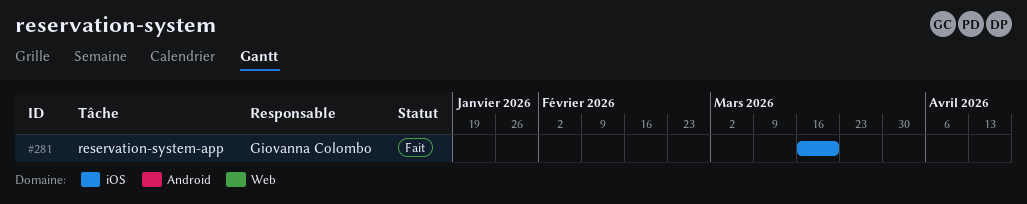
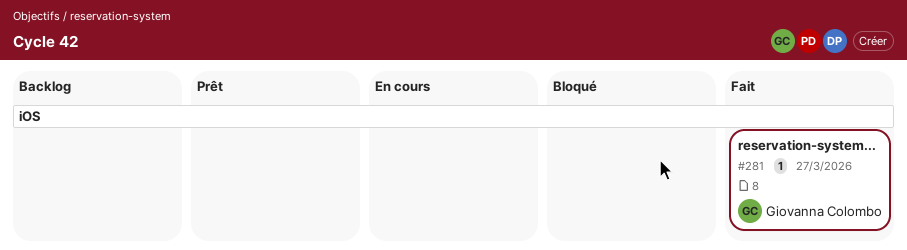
#281, due: Mar 20 -> Mar 27

